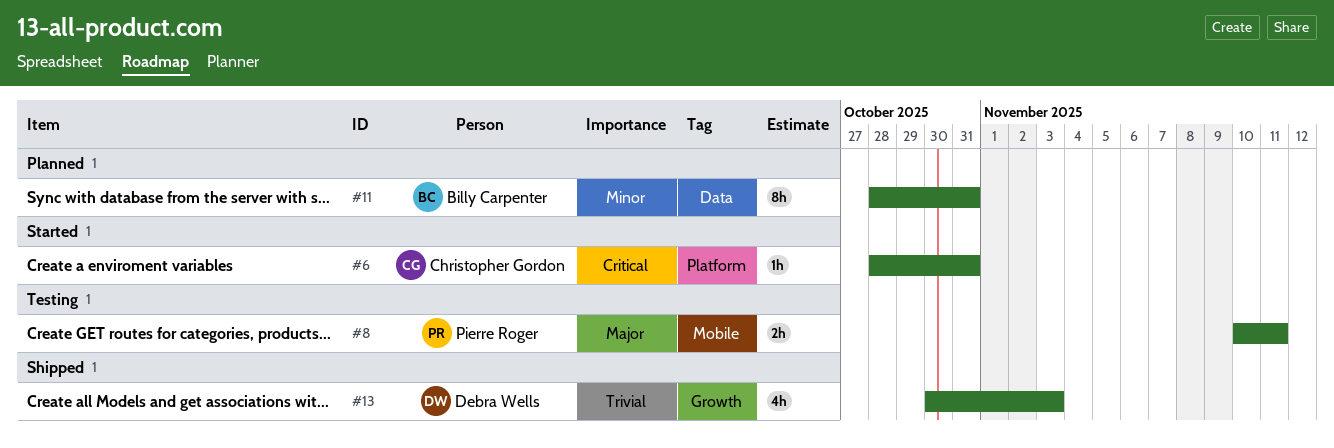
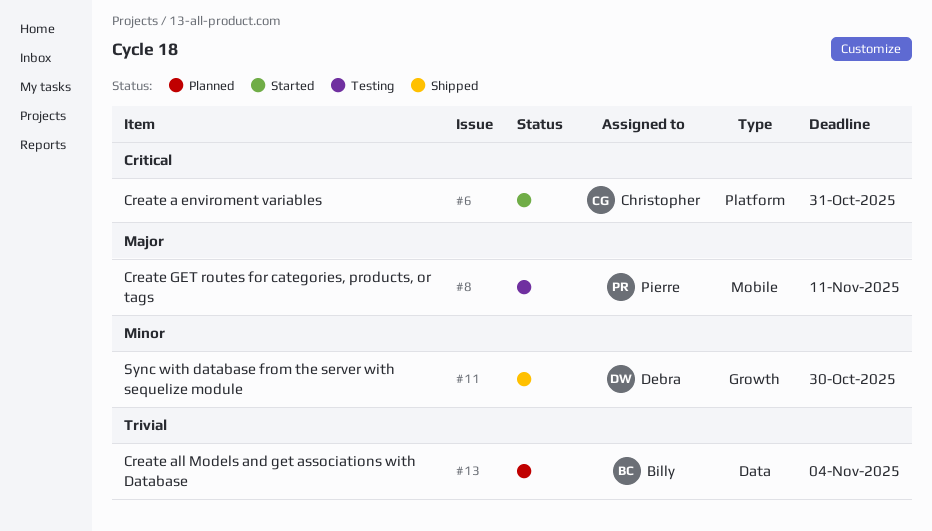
#11, status: Planned -> Shipped
#11, owner: Billy Carpenter -> Debra Wells
#11, label: Data -> Growth
#11, due: Oct 31 -> Oct 30
#13, status: Shipped -> Planned
#13, owner: Debra Wells -> Billy Carpenter
#13, label: Growth -> Data
#13, due: Nov 3 -> Nov 4

